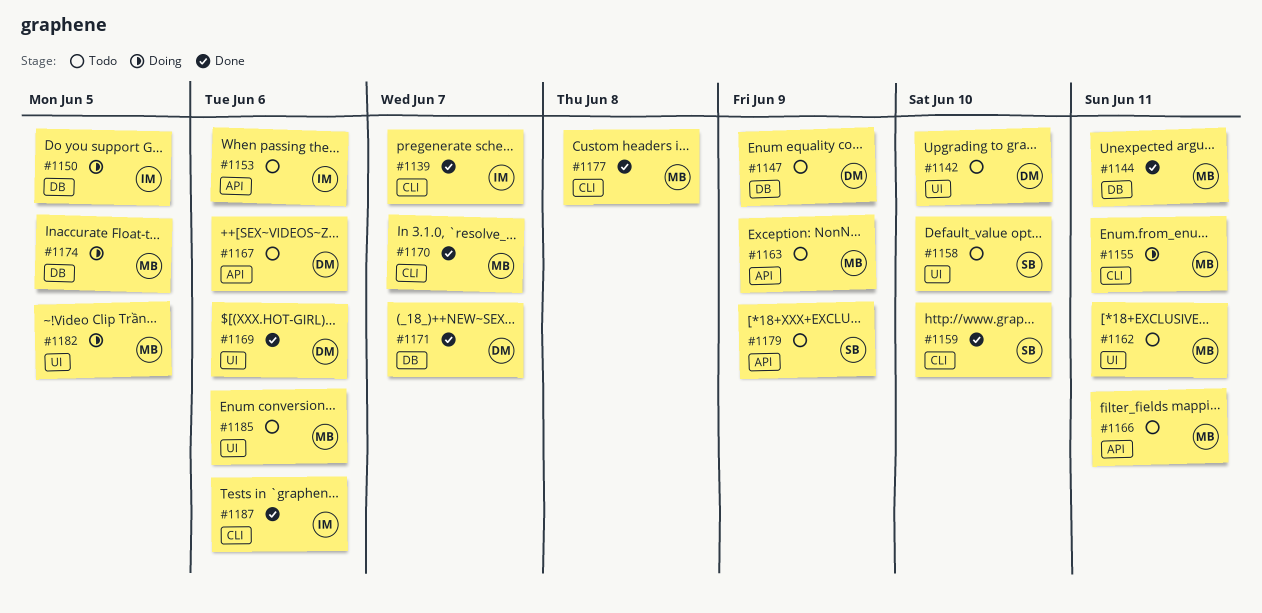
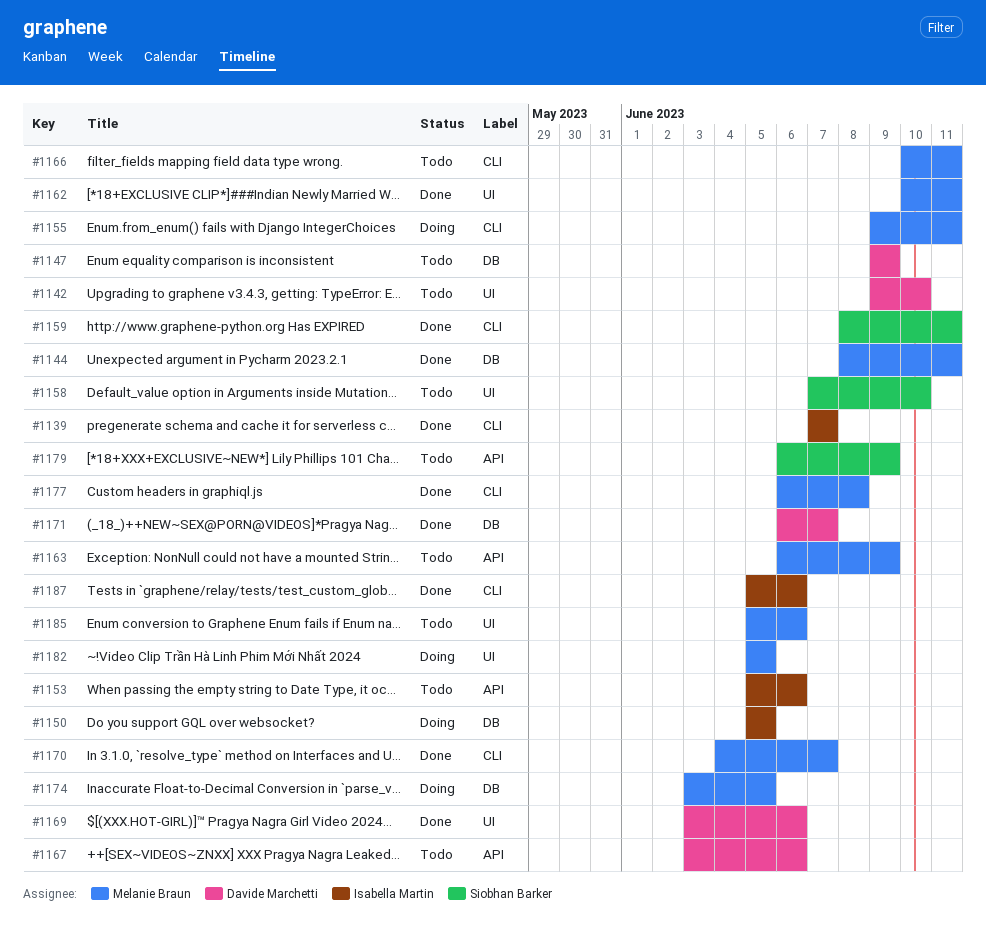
#1159, due: Jun 10 -> Jun 11
#1162, status: Todo -> Done
#1166, label: API -> CLI

